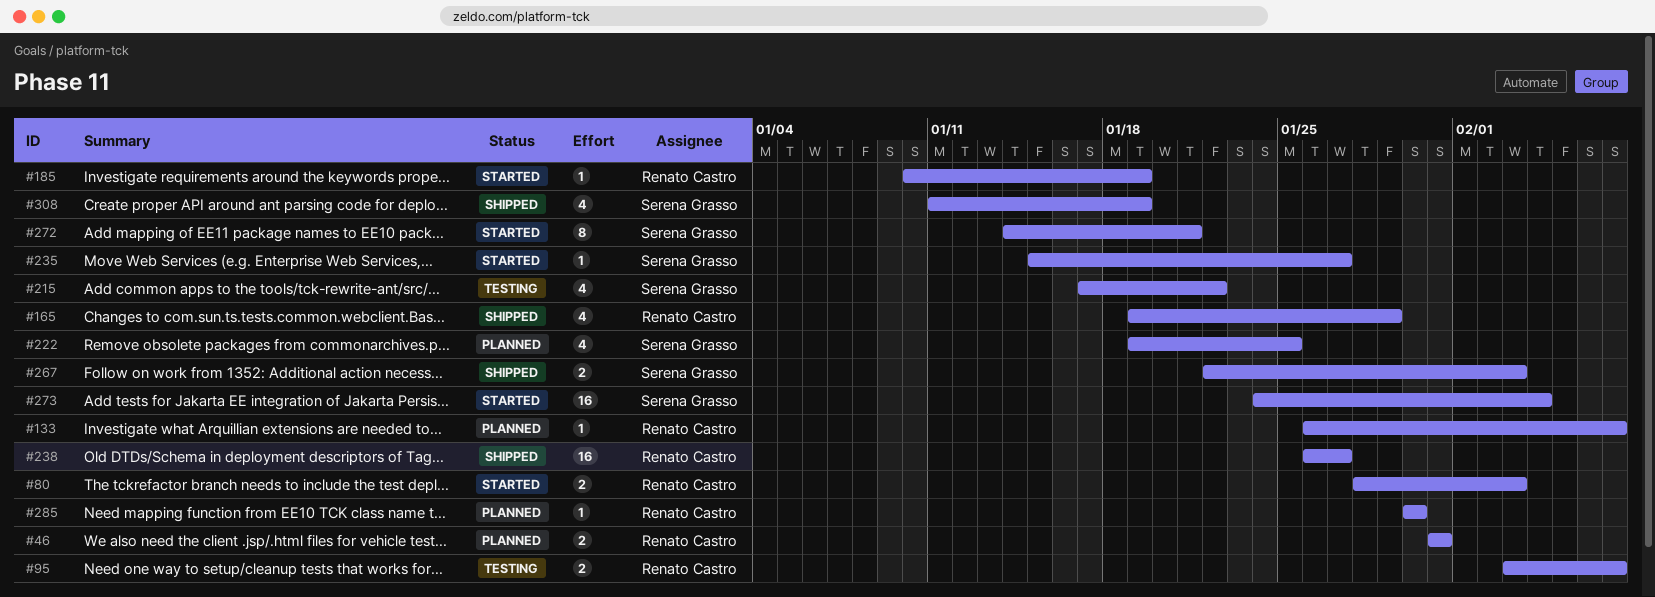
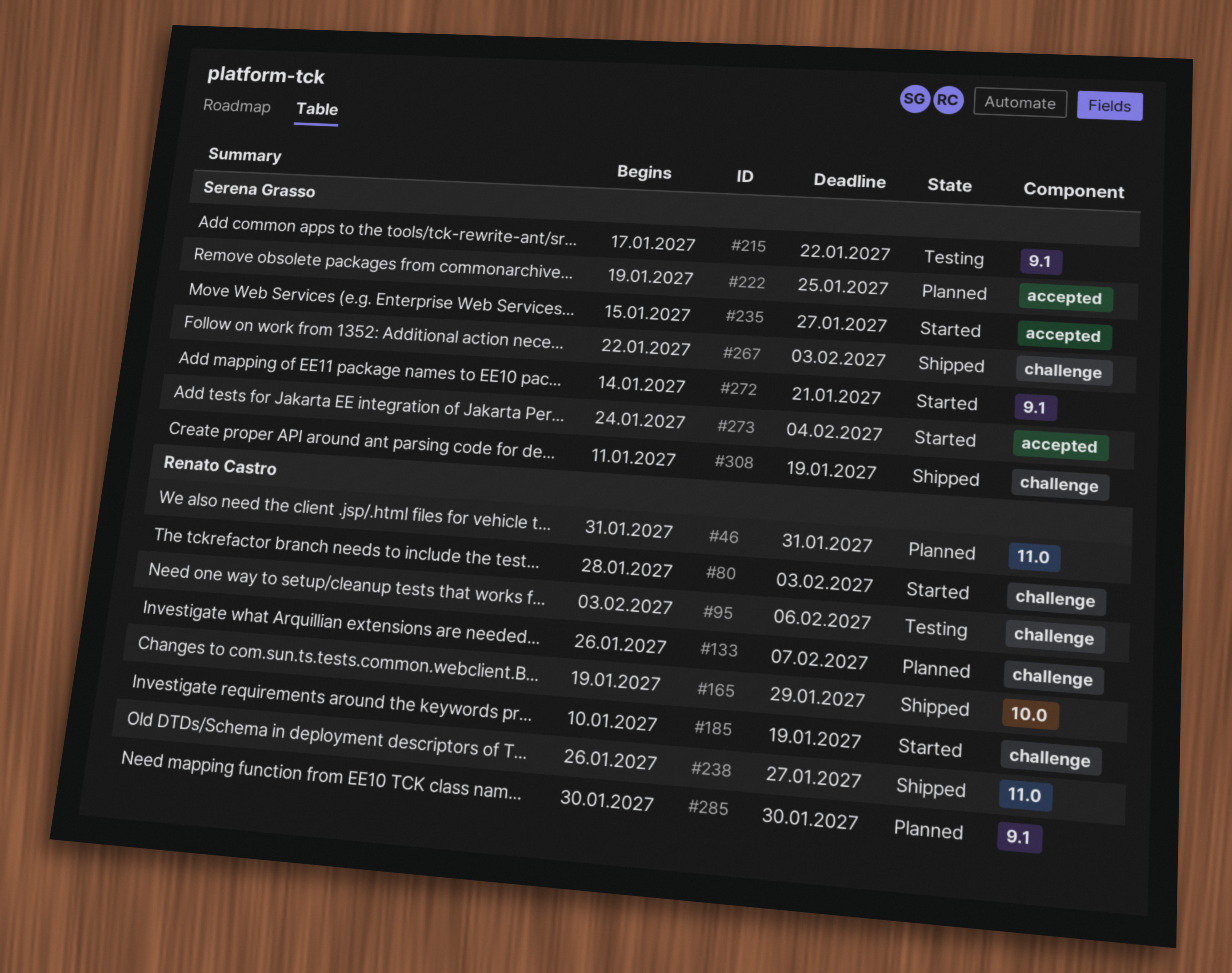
#95, due: Feb 7 -> Feb 6

